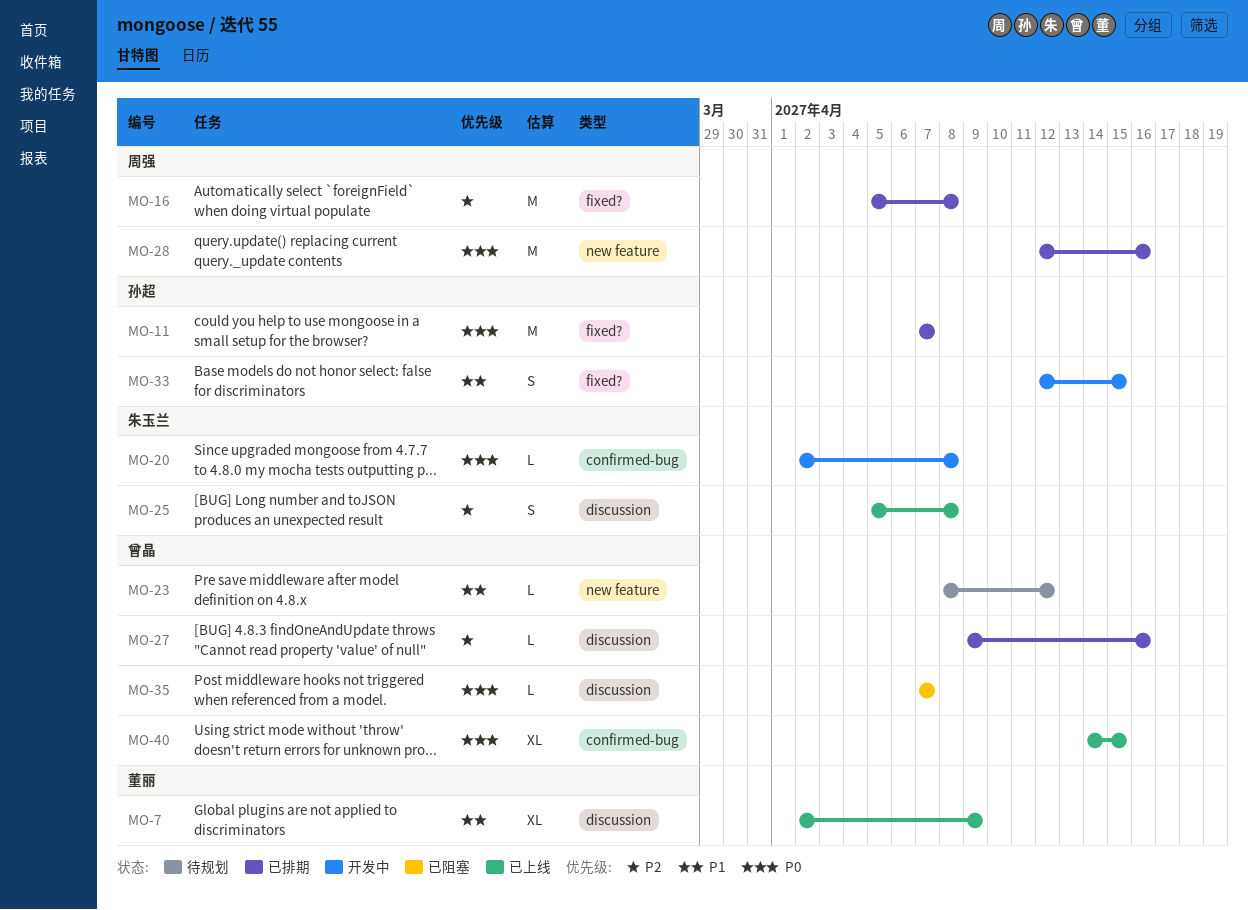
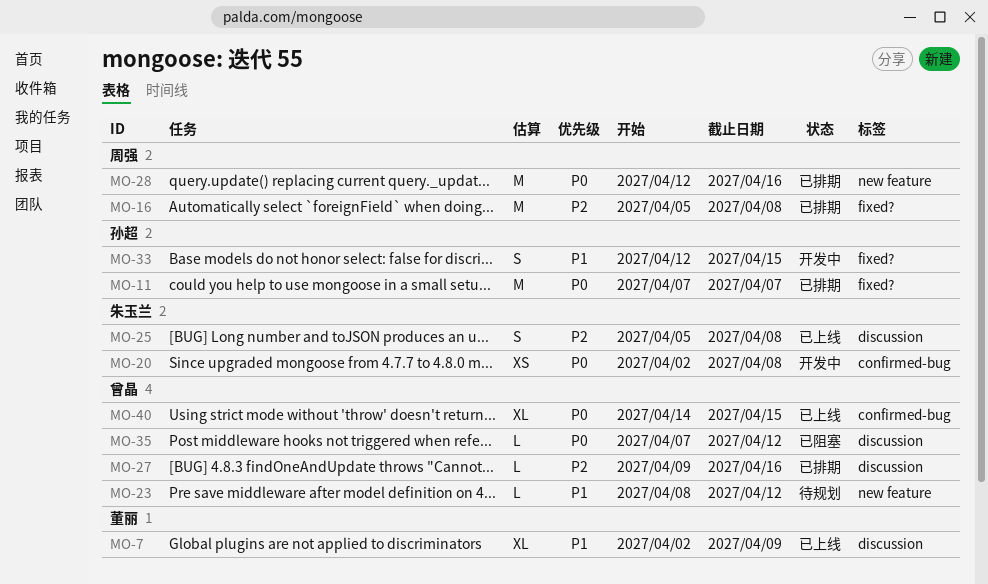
MO-20, estimate: L -> XS
MO-35, due: Apr 7 -> Apr 12

